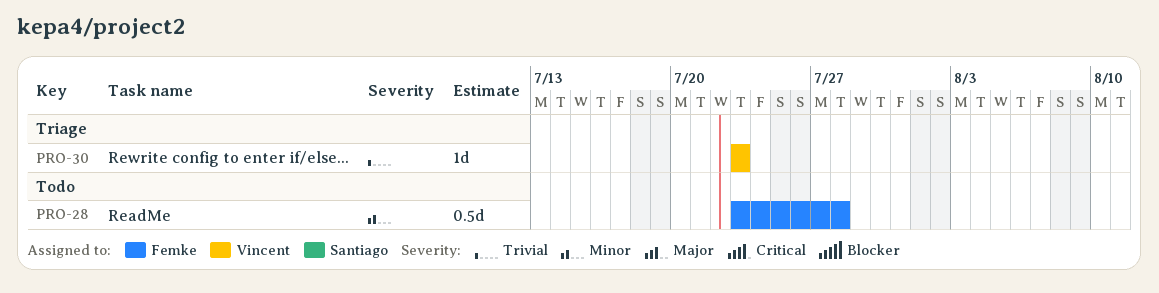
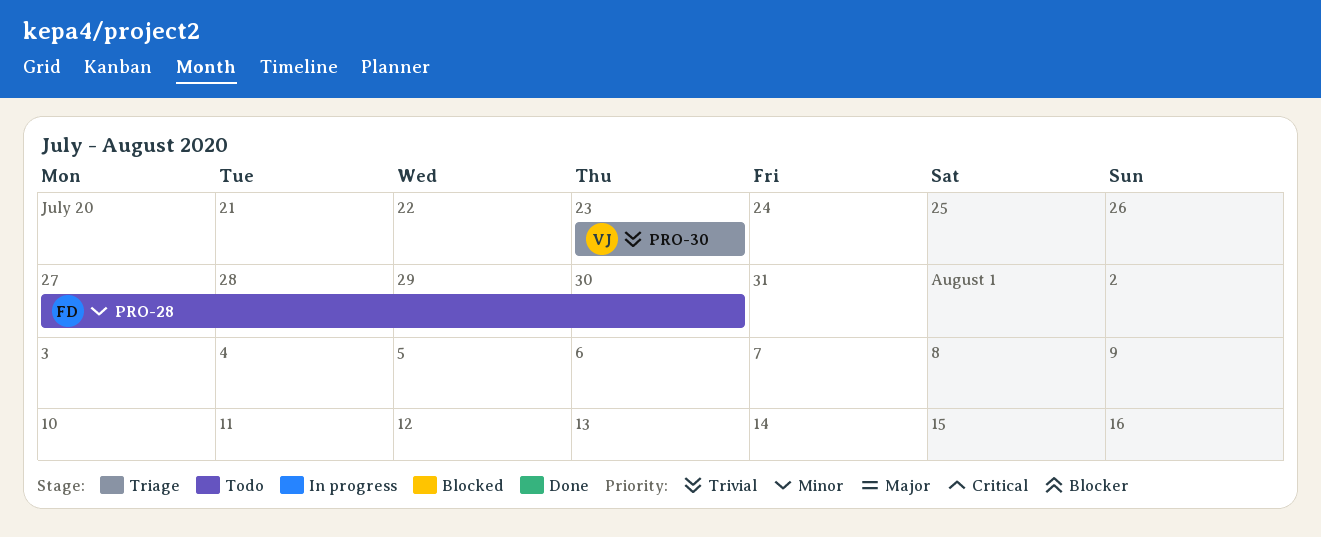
PRO-28, start: Jul 23 -> Jul 27
PRO-28, due: Jul 28 -> Jul 30

